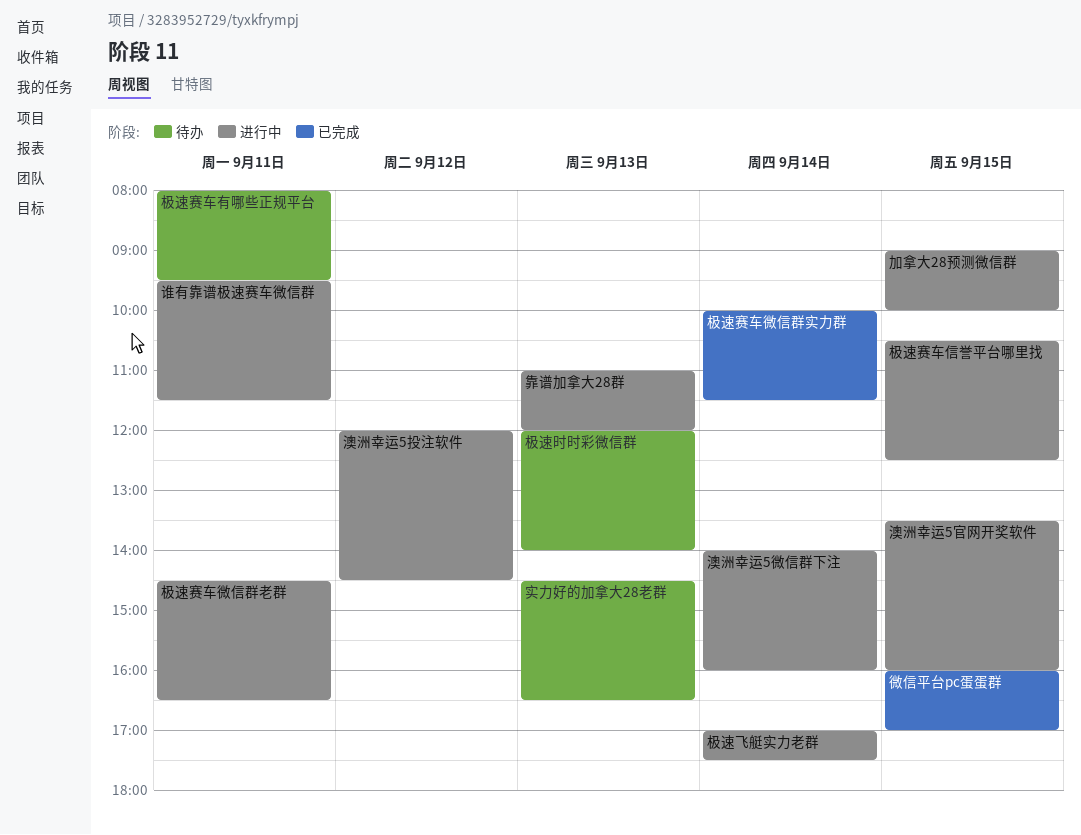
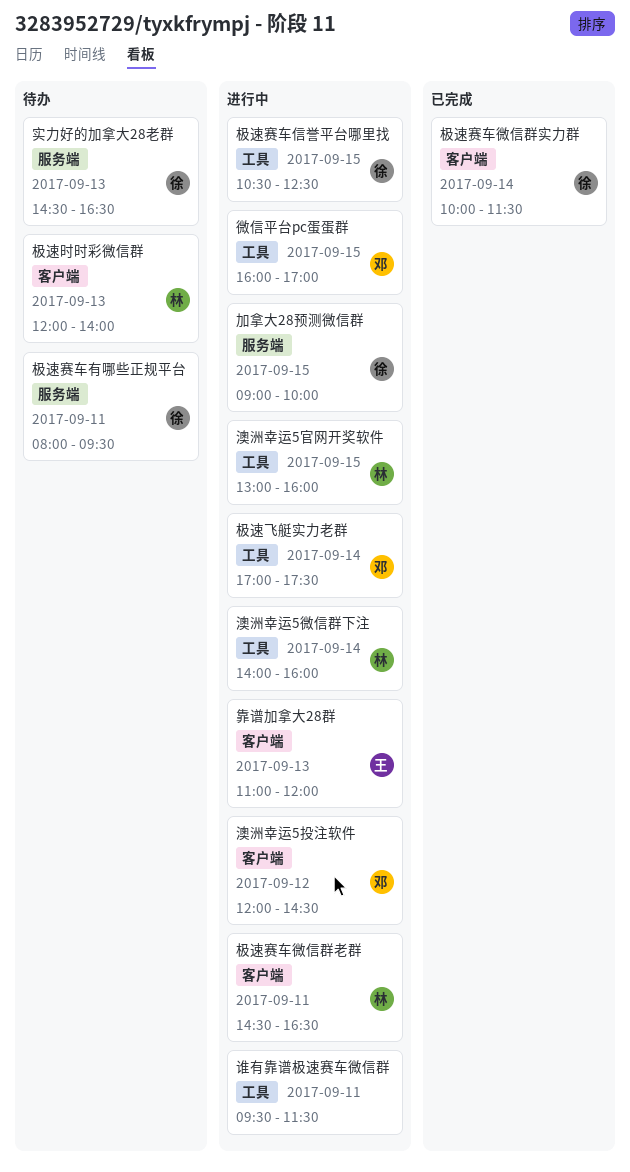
微信平台pc蛋蛋群, status: 已完成 -> 进行中
澳洲幸运5官网开奖软件, begins: 13:30 -> 13:00

